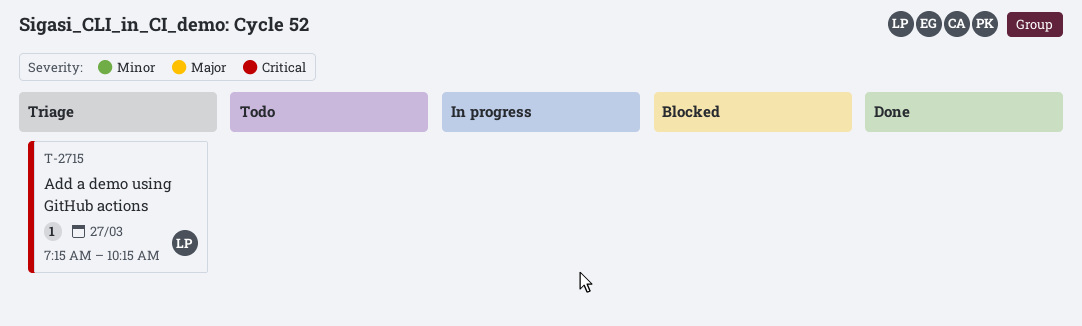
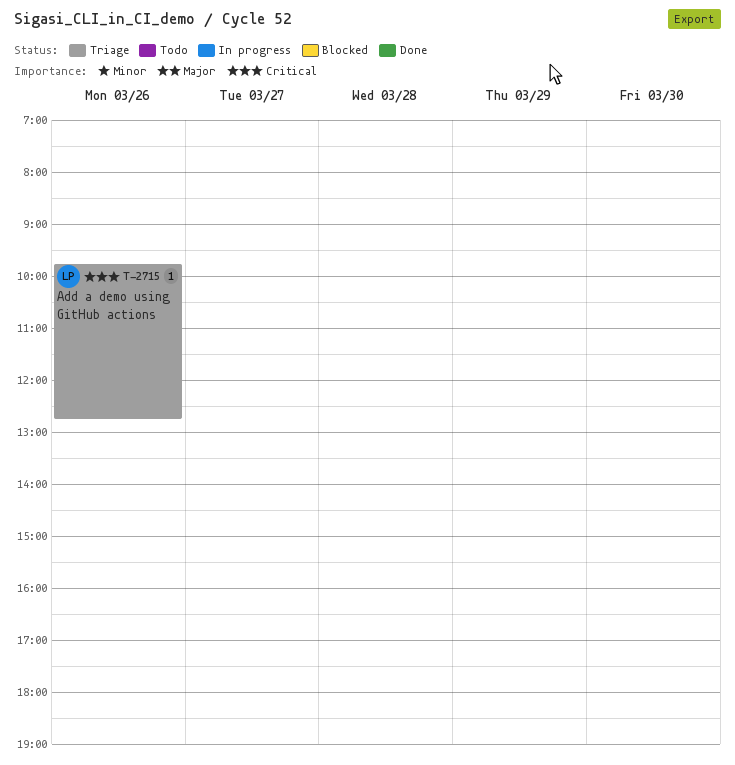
T-2715, day: Mar 27 -> Mar 26
T-2715, begins: 07:15 -> 09:45
T-2715, ends: 10:15 -> 12:45

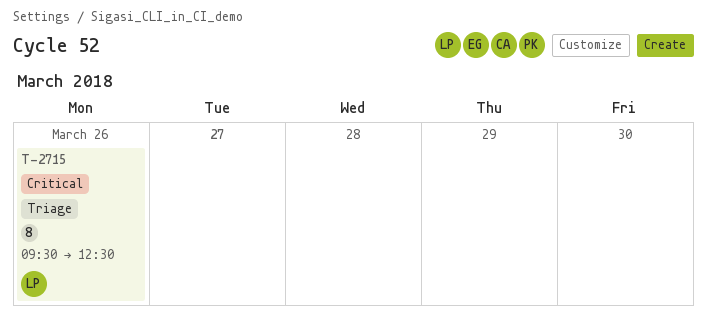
T-2715, estimate: 1 -> 8
T-2715, begins: 09:45 -> 09:30
T-2715, ends: 12:45 -> 12:30

